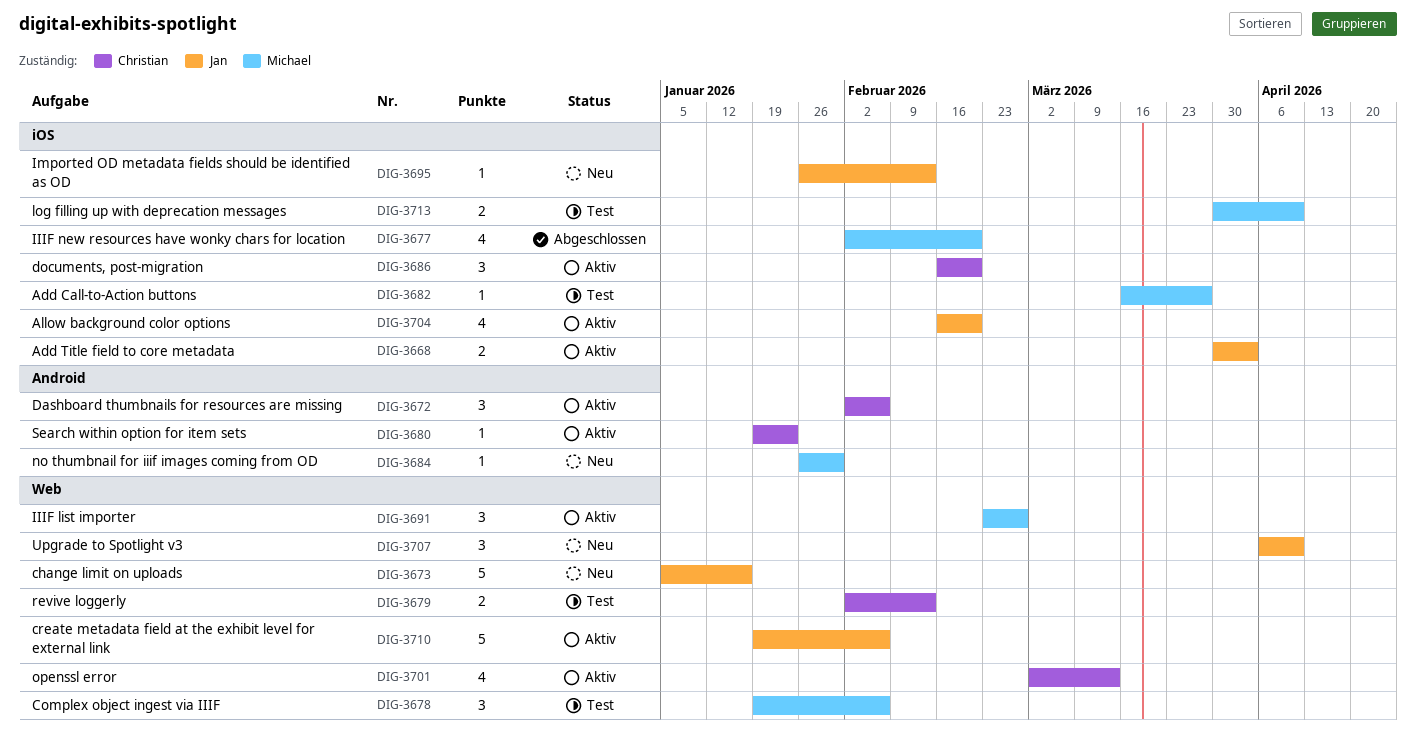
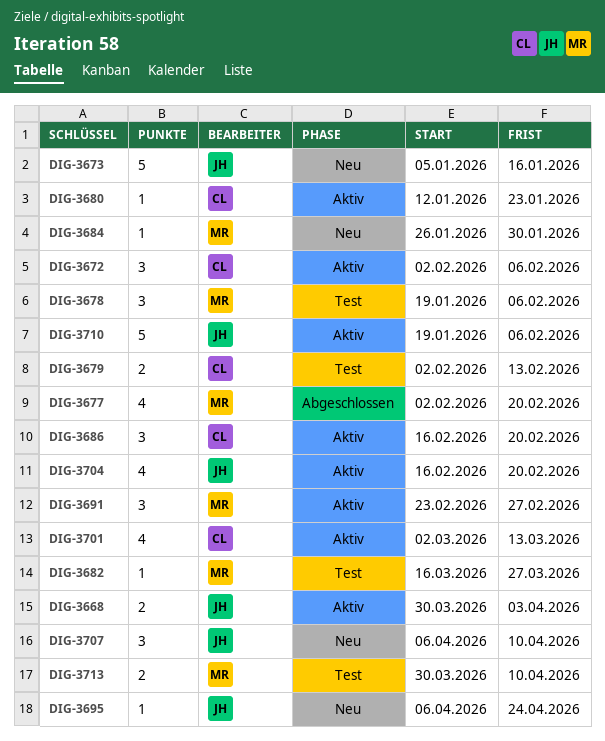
DIG-3680, start: Jan 19 -> Jan 12
DIG-3695, start: Jan 26 -> Apr 6
DIG-3695, due: Feb 13 -> Apr 24

